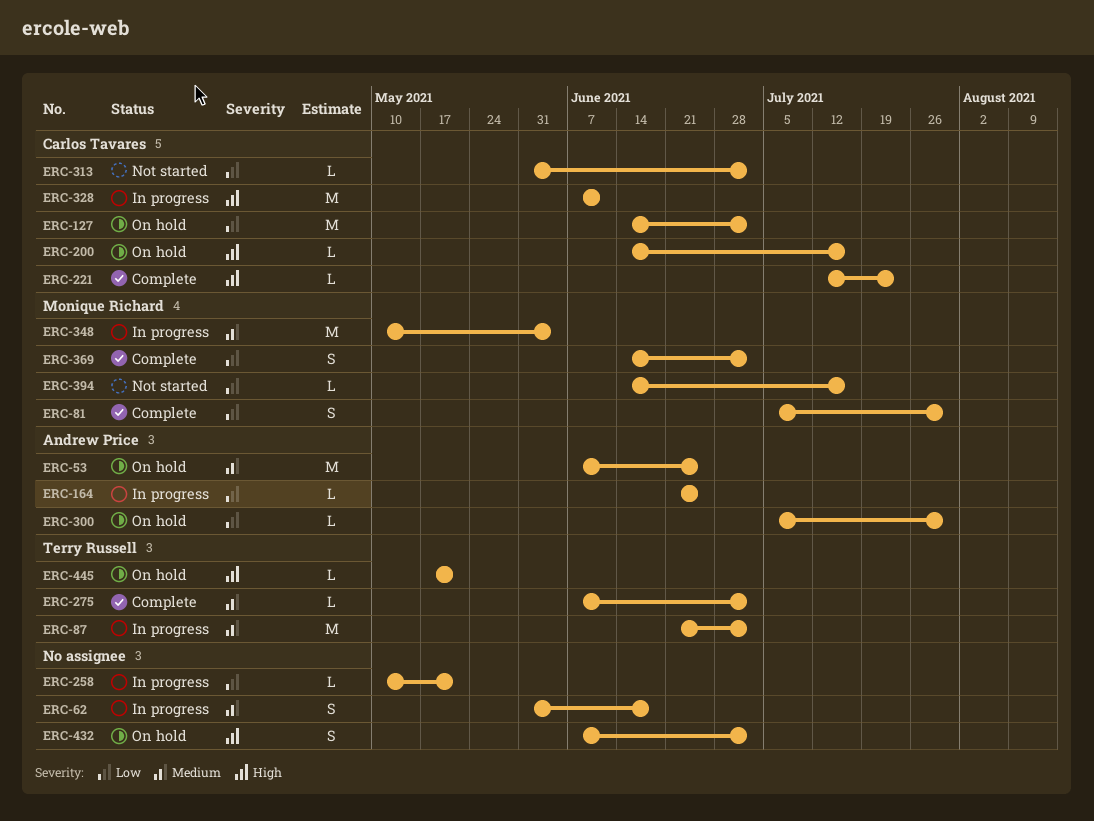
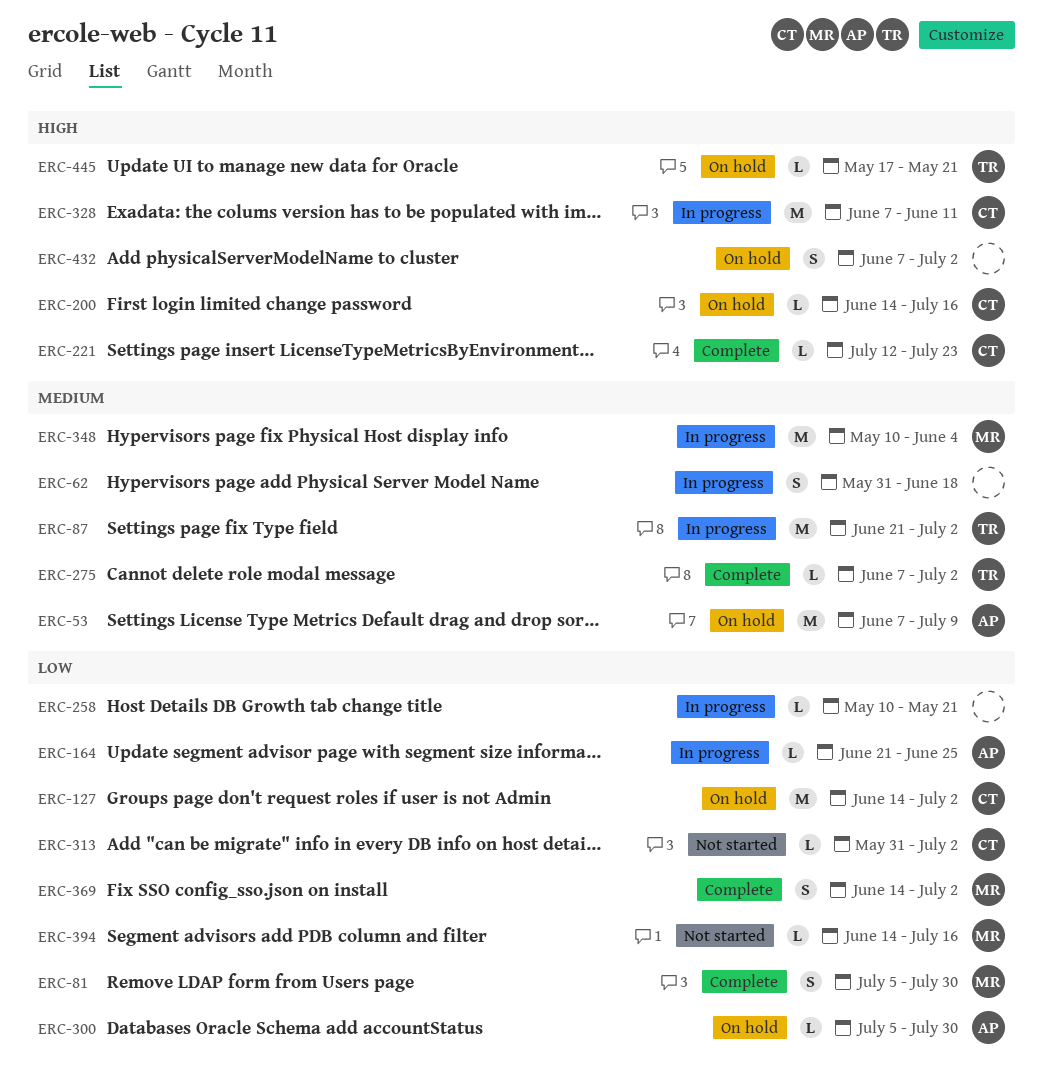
ERC-53, due: Jun 25 -> Jul 9

